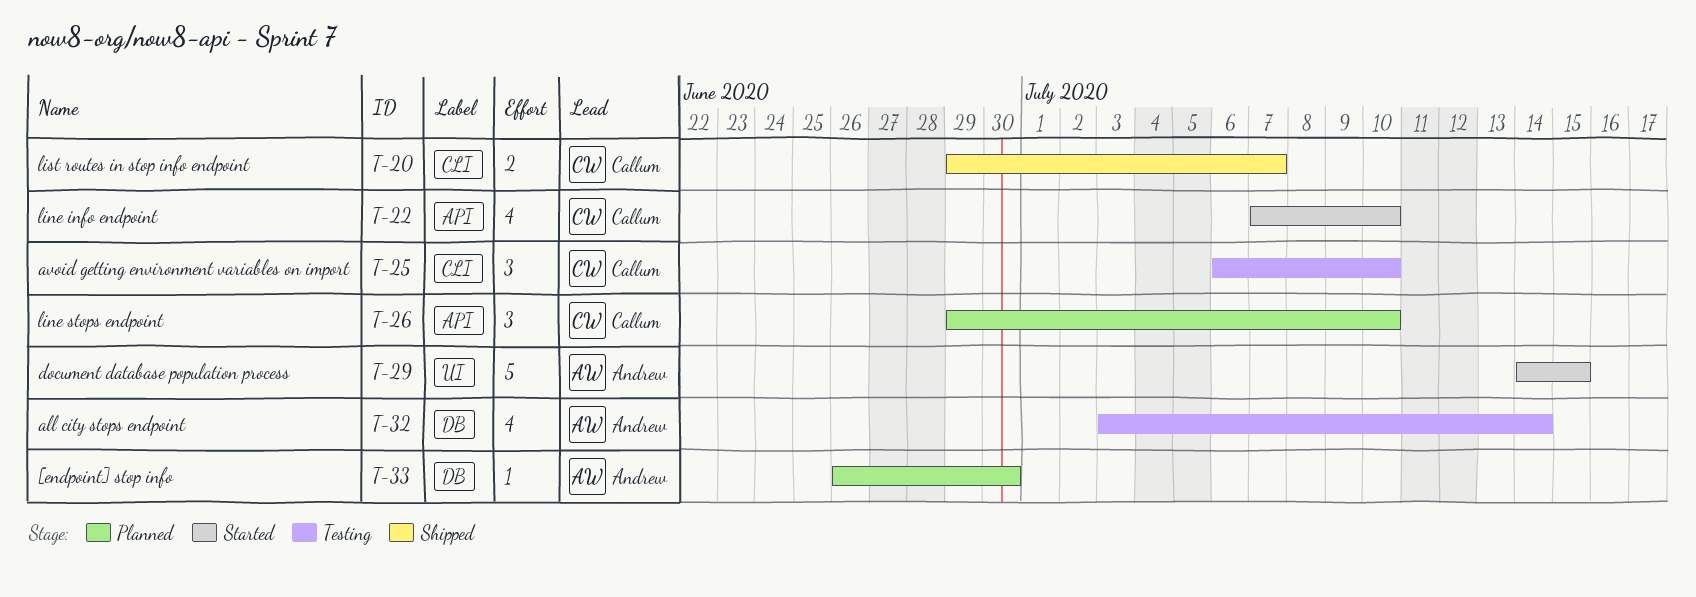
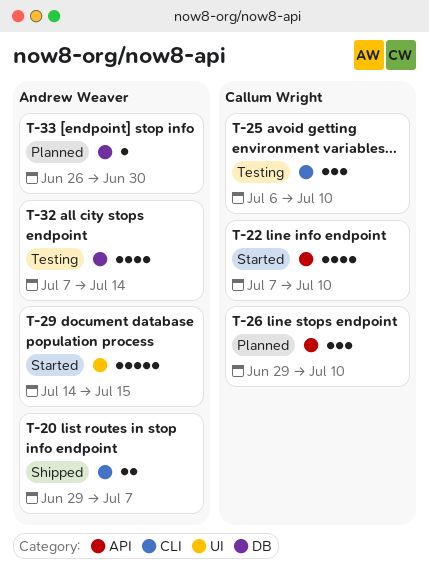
T-20, owner: Callum Wright -> Andrew Weaver
T-32, start: Jul 3 -> Jul 7

